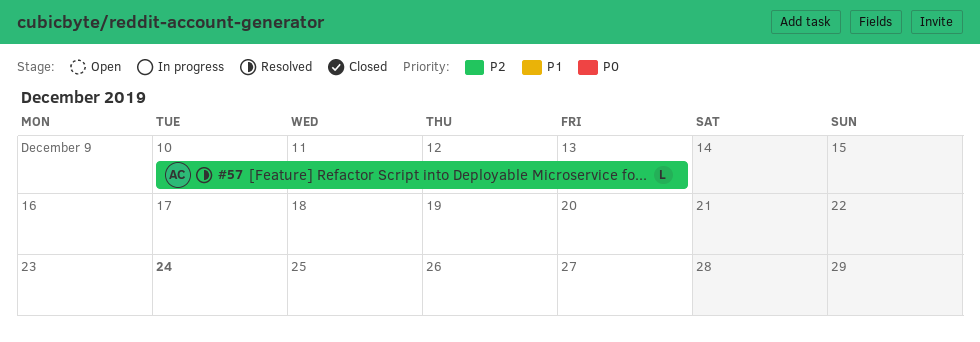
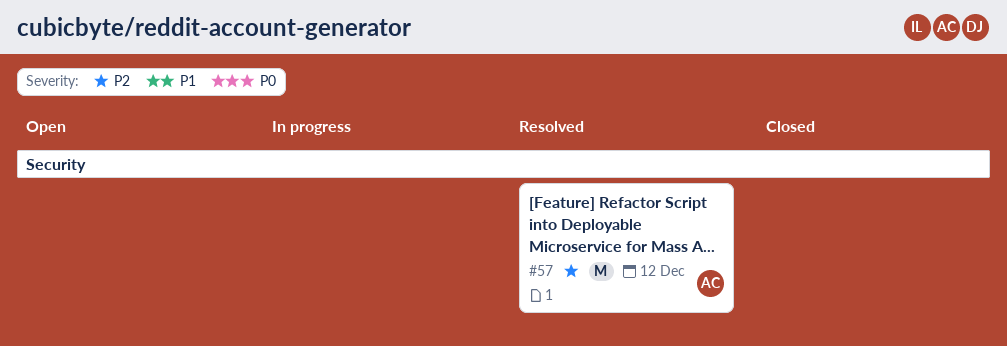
#57, estimate: L -> M
#57, due: Dec 13 -> Dec 12

